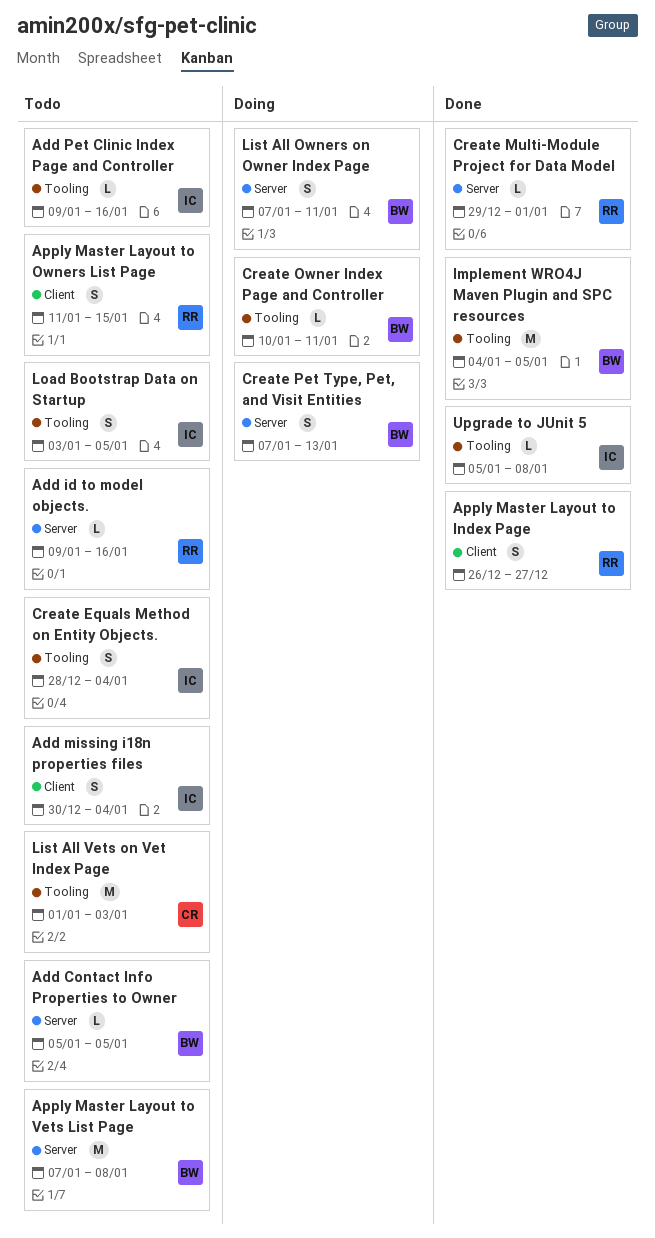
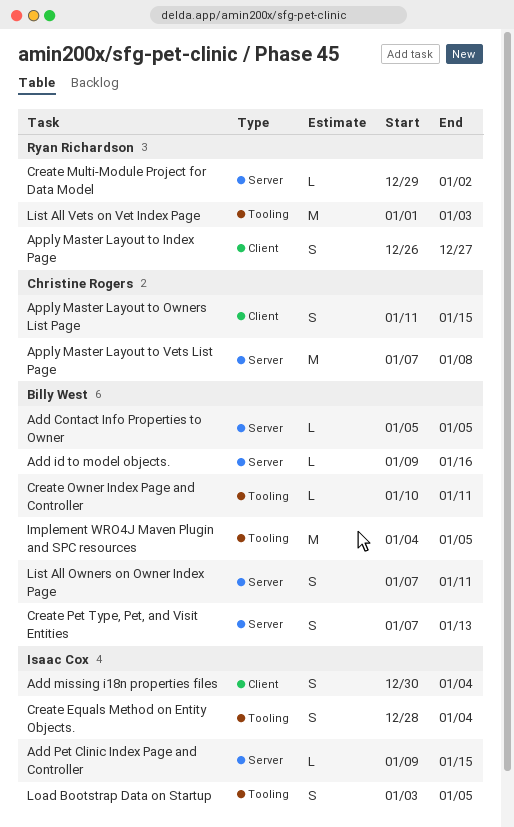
Add id to model objects., owner: Ryan Richardson -> Billy West
Add Pet Clinic Index Page and Controller, label: Tooling -> Server
Add Pet Clinic Index Page and Controller, due: Jan 16 -> Jan 15
Apply Master Layout to Owners List Page, owner: Ryan Richardson -> Christine Rogers
Apply Master Layout to Vets List Page, owner: Billy West -> Christine Rogers
Create Multi-Module Project for Data Model, due: Jan 1 -> Jan 2
List All Vets on Vet Index Page, owner: Christine Rogers -> Ryan Richardson
Upgrade to JUnit 5: present -> none

